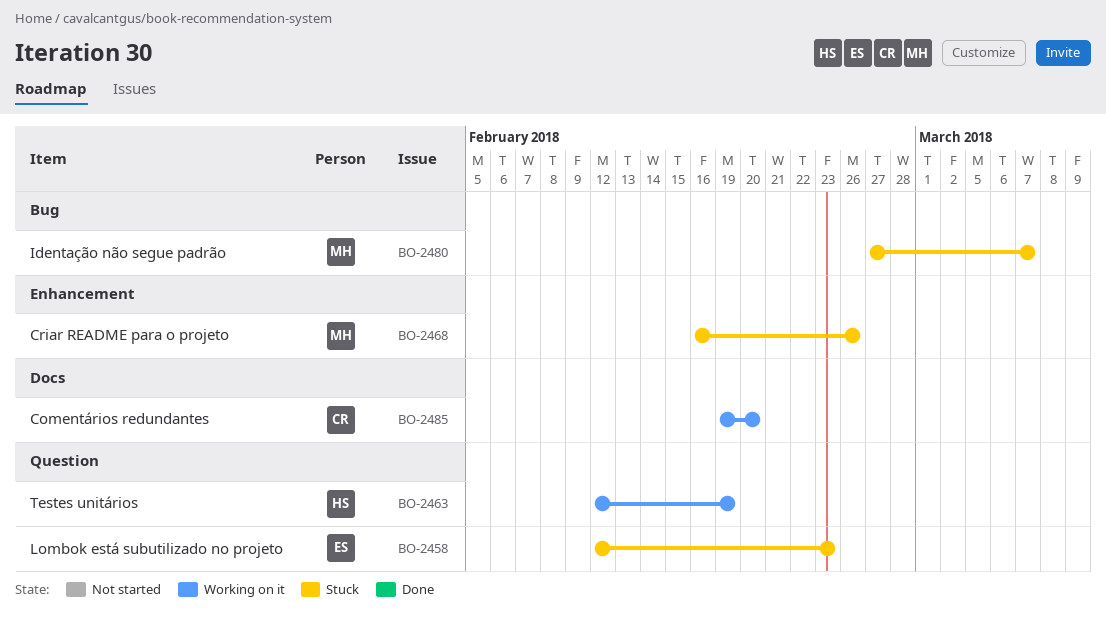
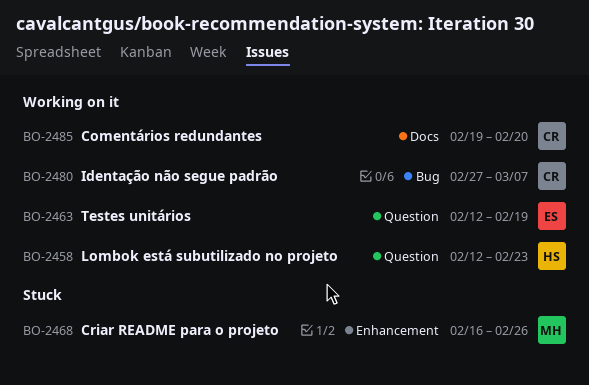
BO-2458, status: Stuck -> Working on it
BO-2458, owner: ES -> HS
BO-2463, owner: HS -> ES
BO-2480, status: Stuck -> Working on it
BO-2480, owner: MH -> CR

